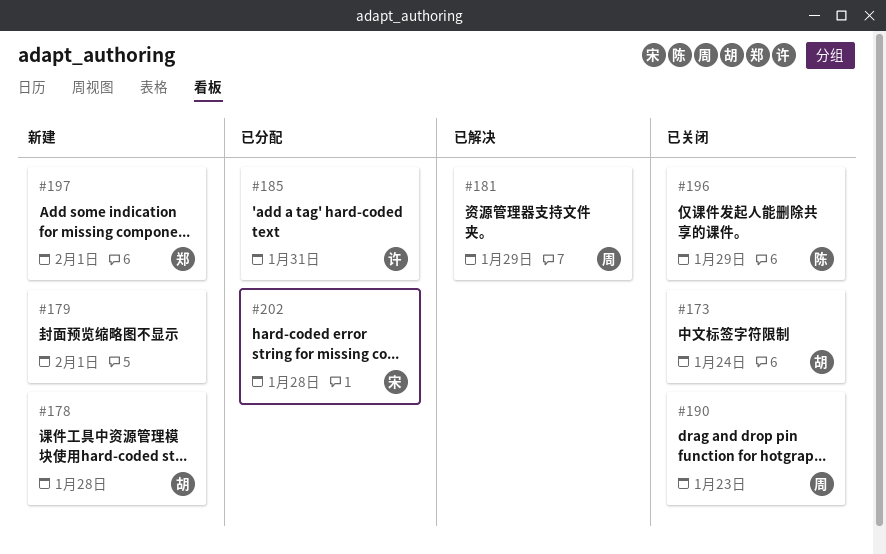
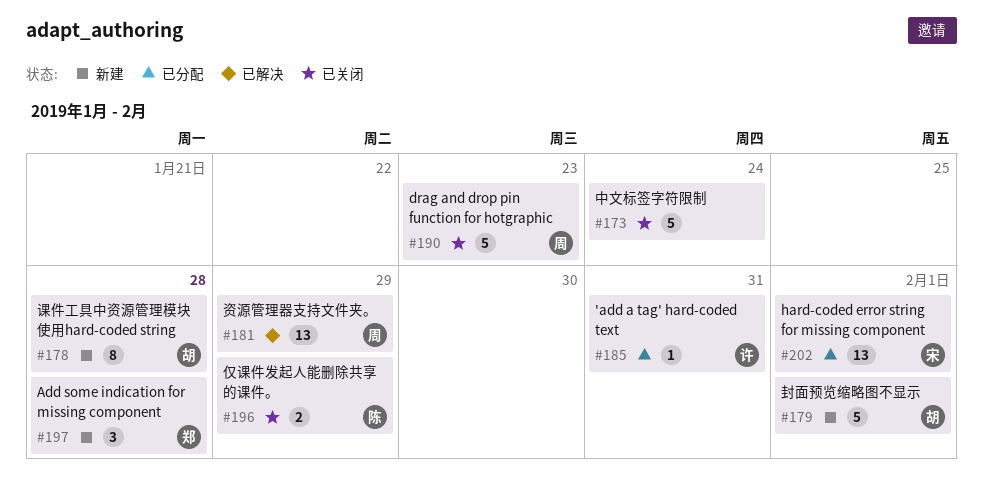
#173, owner: 胡 -> none
#179, owner: none -> 胡
#197, due: Feb 1 -> Jan 28
#202, due: Jan 28 -> Feb 1

